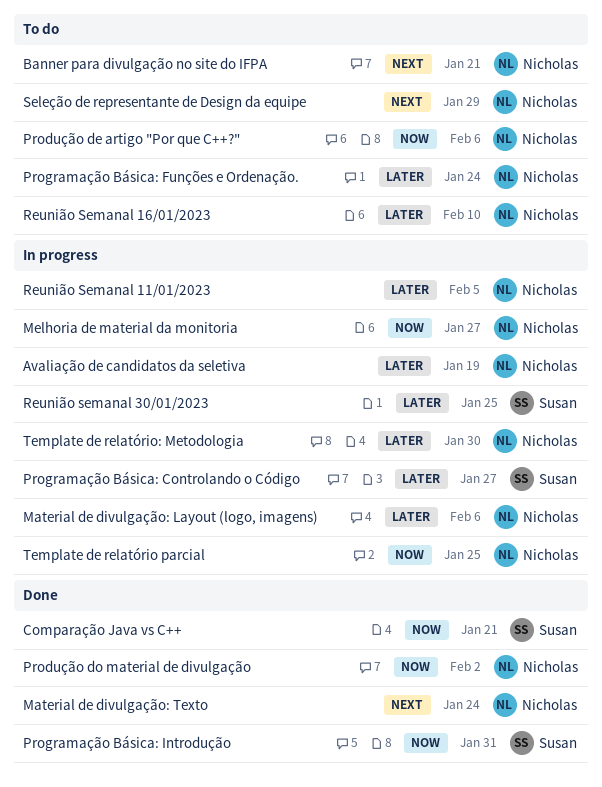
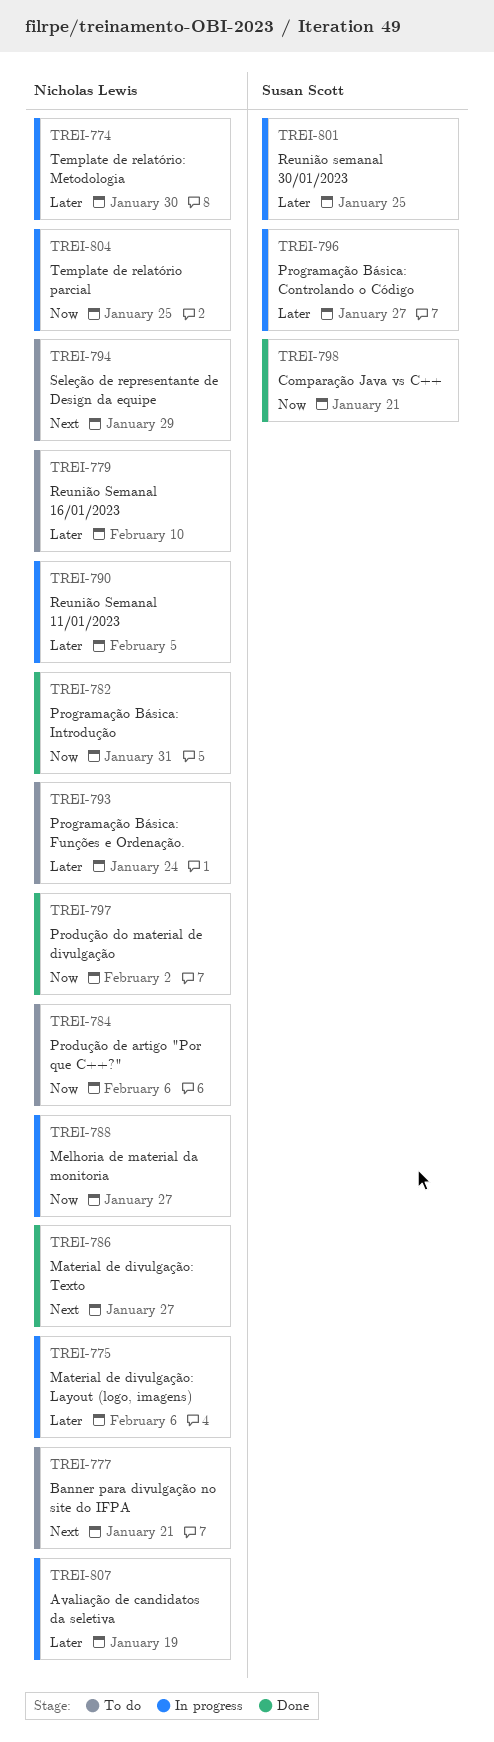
Material de divulgação: Texto, due: Jan 24 -> Jan 27
Programação Básica: Introdução, owner: Susan Scott -> Nicholas Lewis

